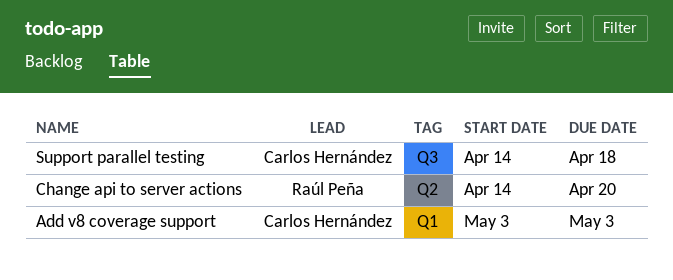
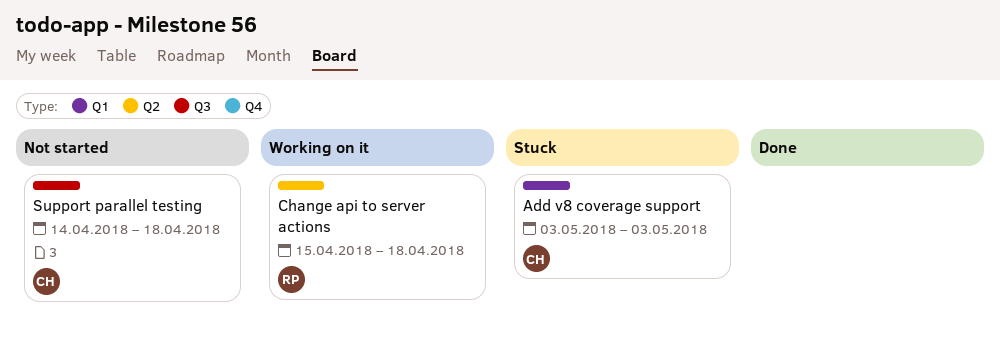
Change api to server actions, start: Apr 14 -> Apr 15
Change api to server actions, due: Apr 20 -> Apr 18

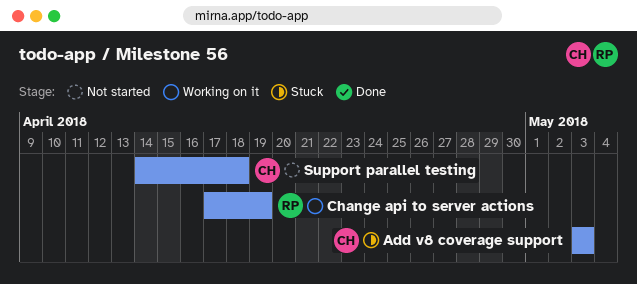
Change api to server actions, start: Apr 15 -> Apr 17
Change api to server actions, due: Apr 18 -> Apr 19

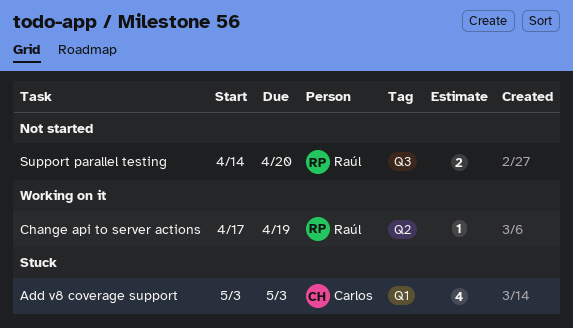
Support parallel testing, owner: Carlos -> Raúl
Support parallel testing, due: Apr 18 -> Apr 20

